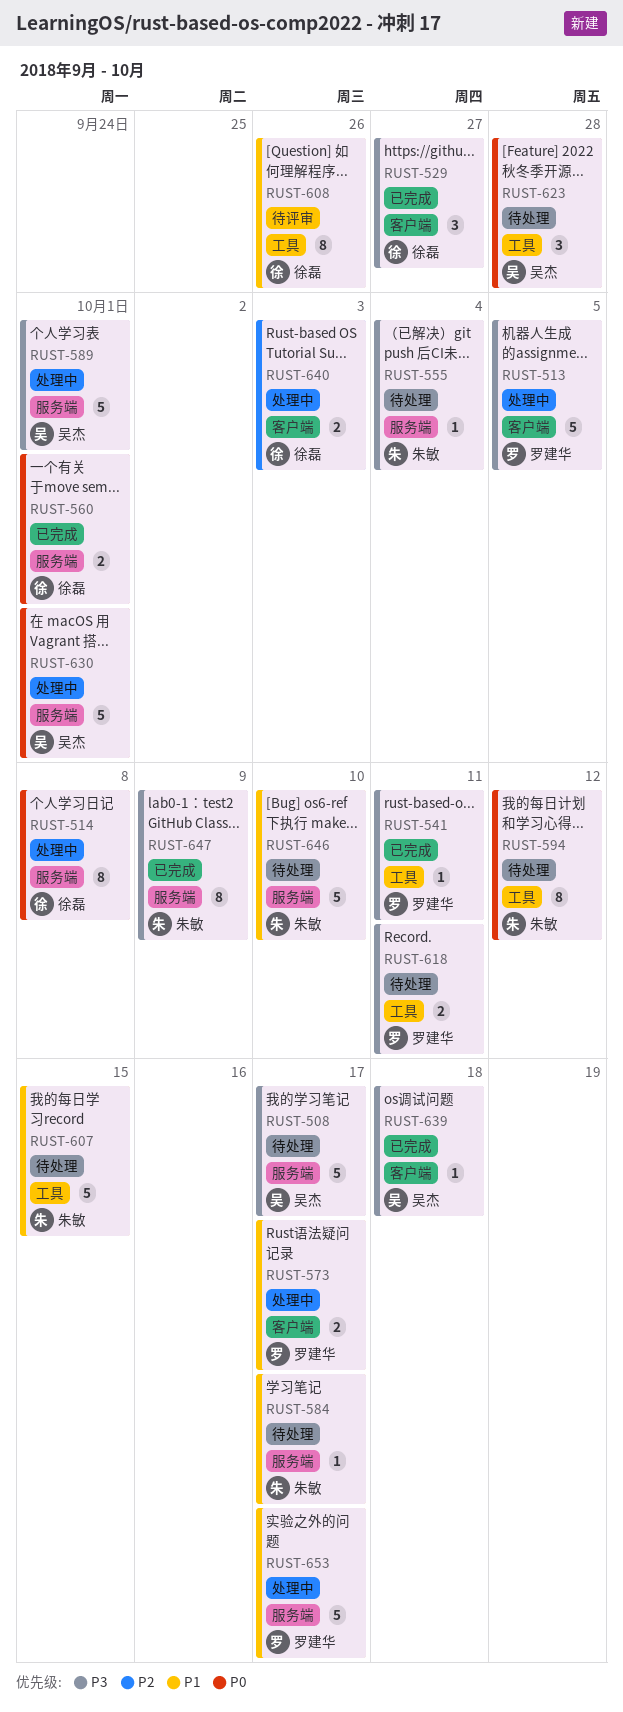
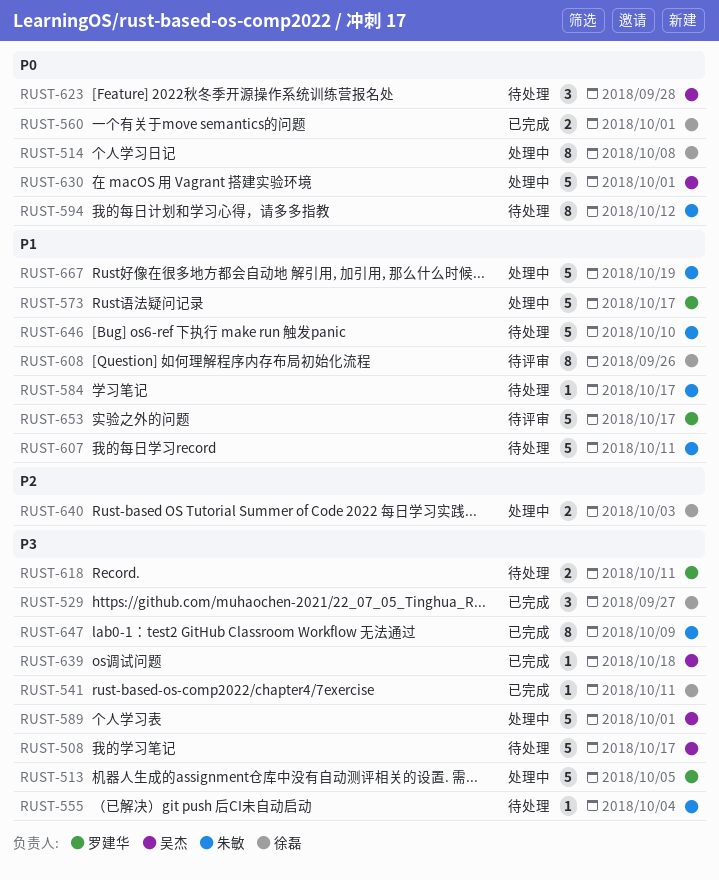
RUST-541, owner: 罗建华 -> 徐磊
RUST-573, estimate: 2 -> 5
RUST-607, due: Oct 15 -> Oct 11
RUST-653, status: 处理中 -> 待评审
RUST-667: none -> present

